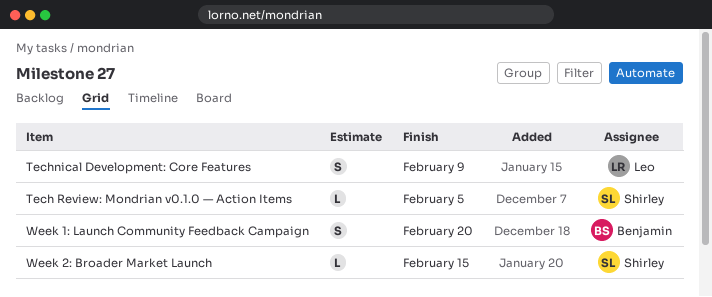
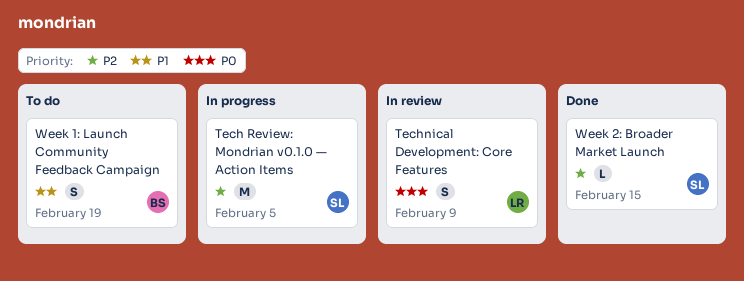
Tech Review: Mondrian v0.1.0 — Action Items, estimate: L -> M
Week 1: Launch Community Feedback Campaign, due: Feb 20 -> Feb 19

